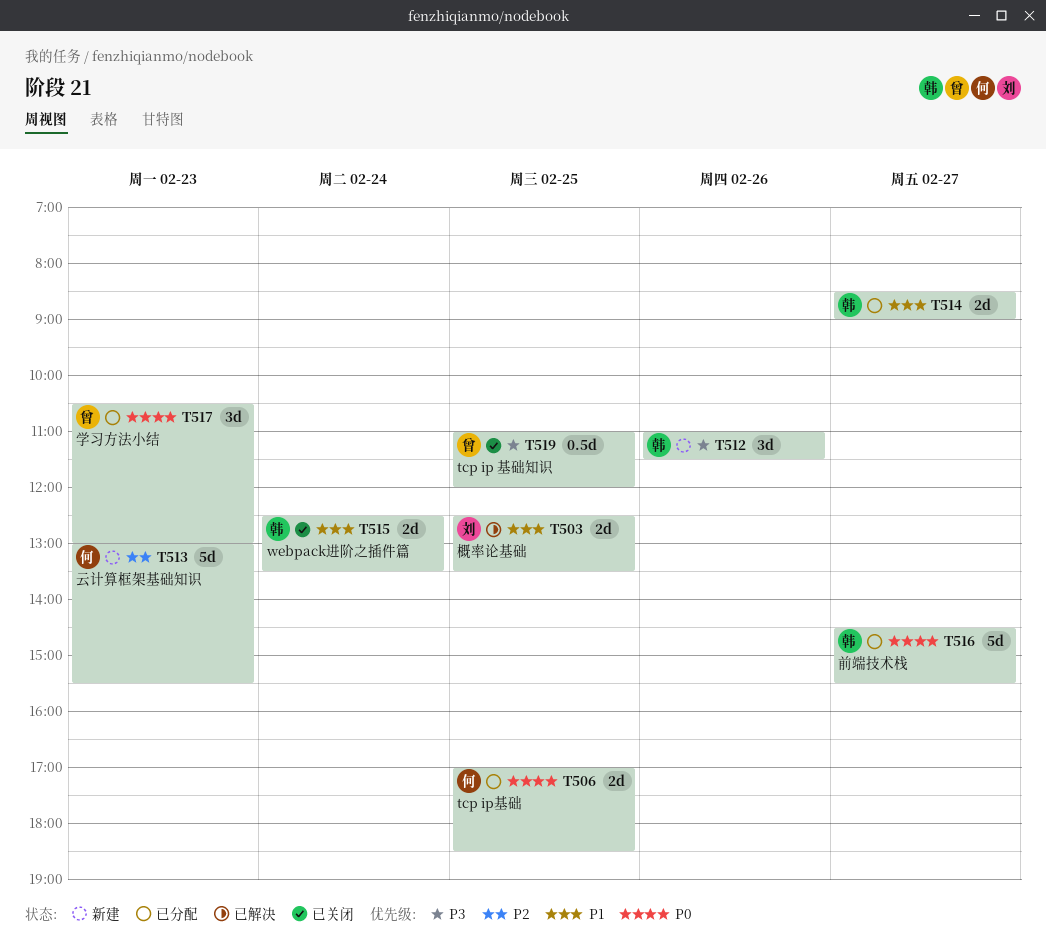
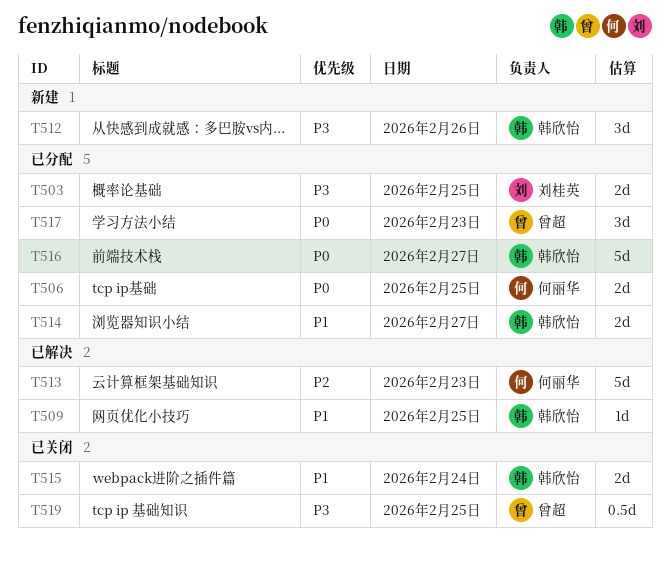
T503, status: 已解决 -> 已分配
T503, priority: P1 -> P3
T509: none -> present
T513, status: 新建 -> 已解决

